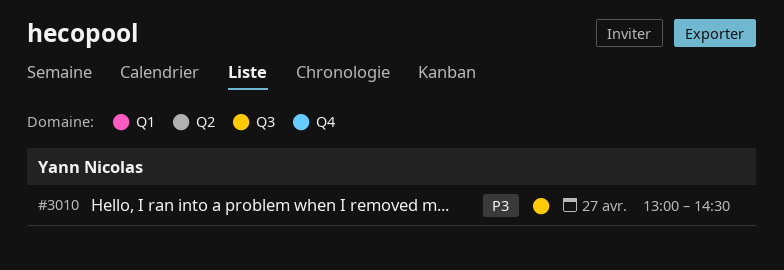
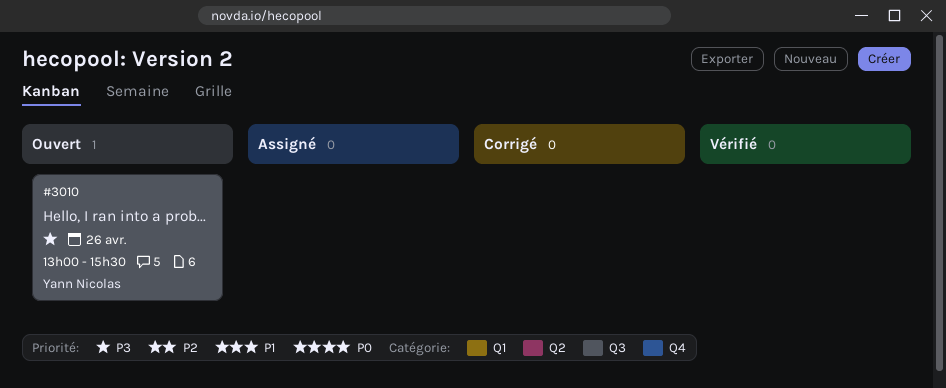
#3010, day: Apr 27 -> Apr 26
#3010, ends: 14:30 -> 15:30

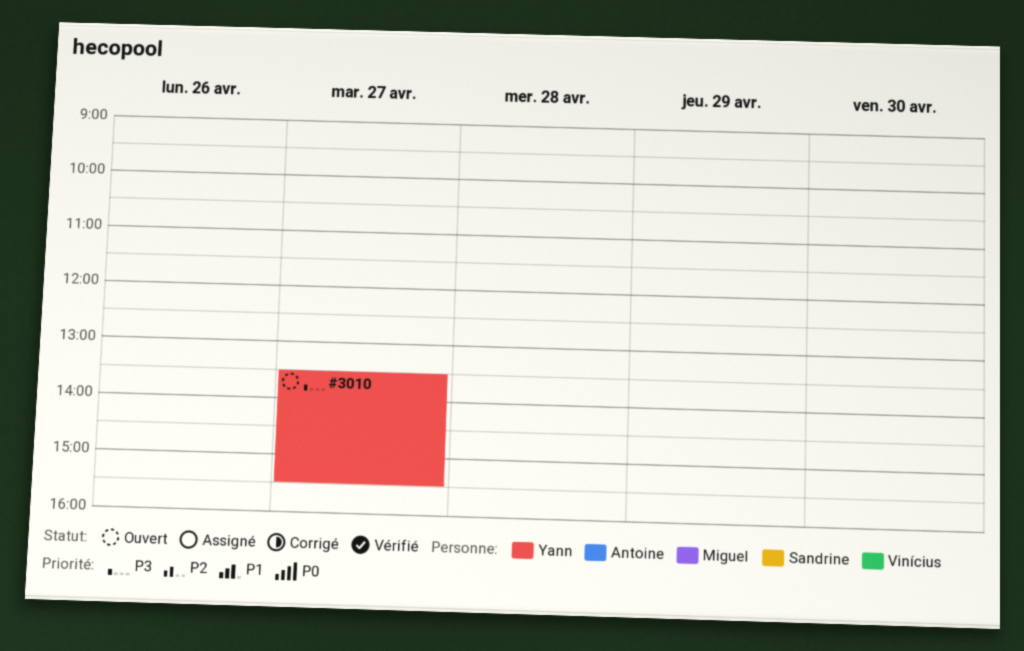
#3010, day: Apr 26 -> Apr 27
#3010, begins: 13:00 -> 13:30

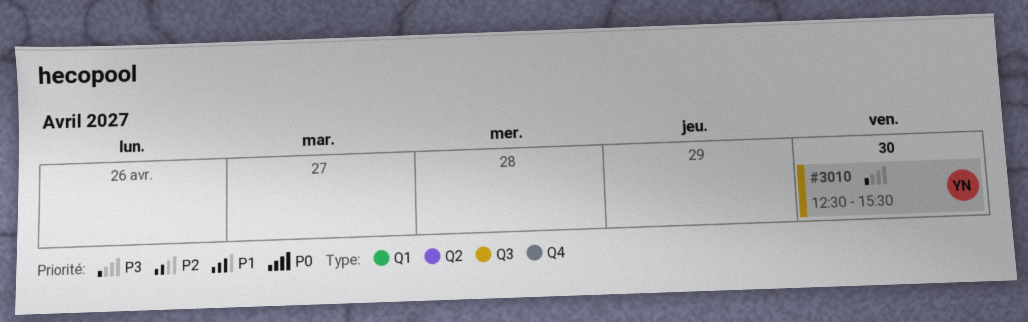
#3010, day: Apr 27 -> Apr 30
#3010, begins: 13:30 -> 12:30

